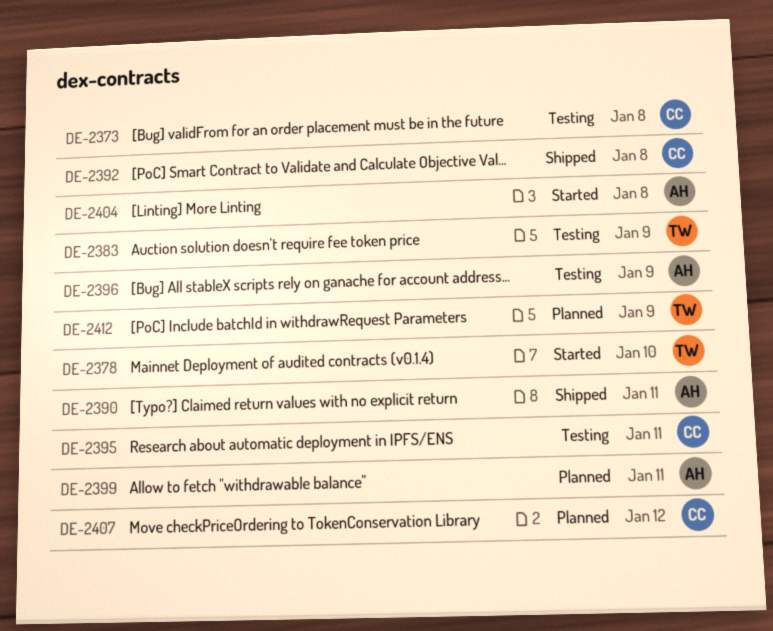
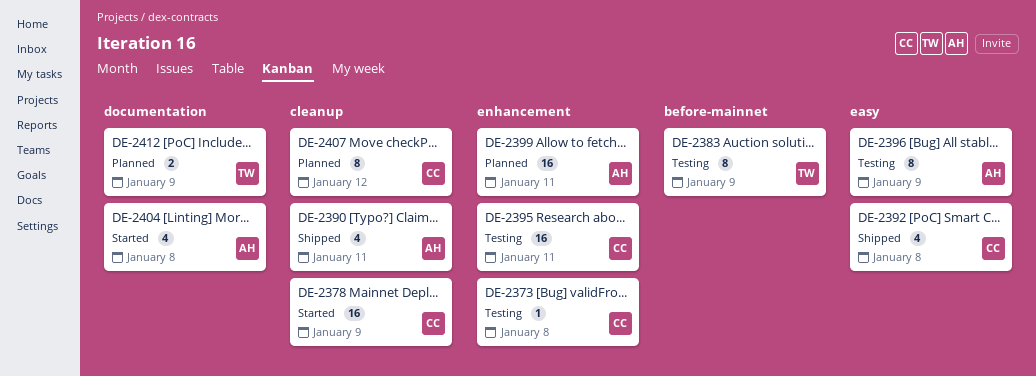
DE-2378, owner: TW -> CC
DE-2378, due: Jan 10 -> Jan 9

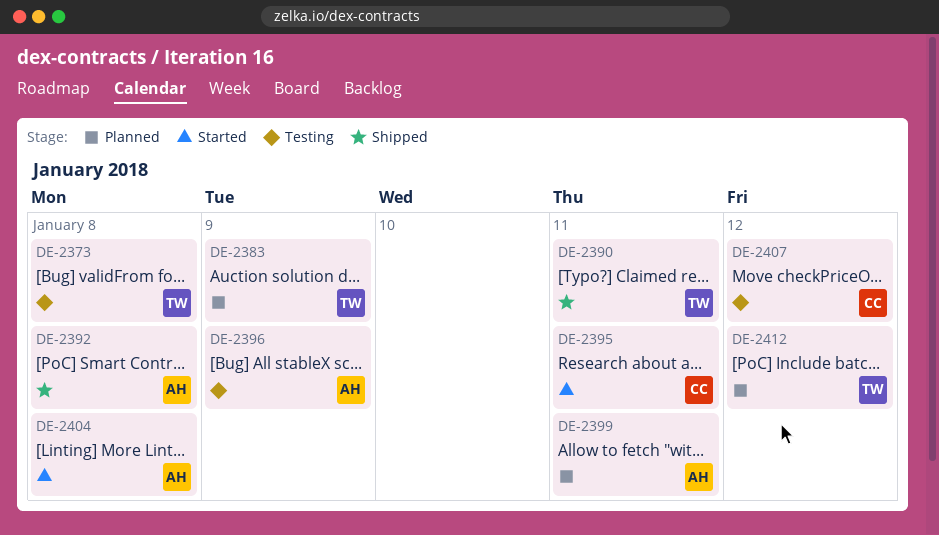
DE-2373, owner: CC -> TW
DE-2378: present -> none
DE-2383, status: Testing -> Planned
DE-2390, owner: AH -> TW
DE-2392, owner: CC -> AH
DE-2395, status: Testing -> Started
DE-2407, status: Planned -> Testing
DE-2412, due: Jan 9 -> Jan 12

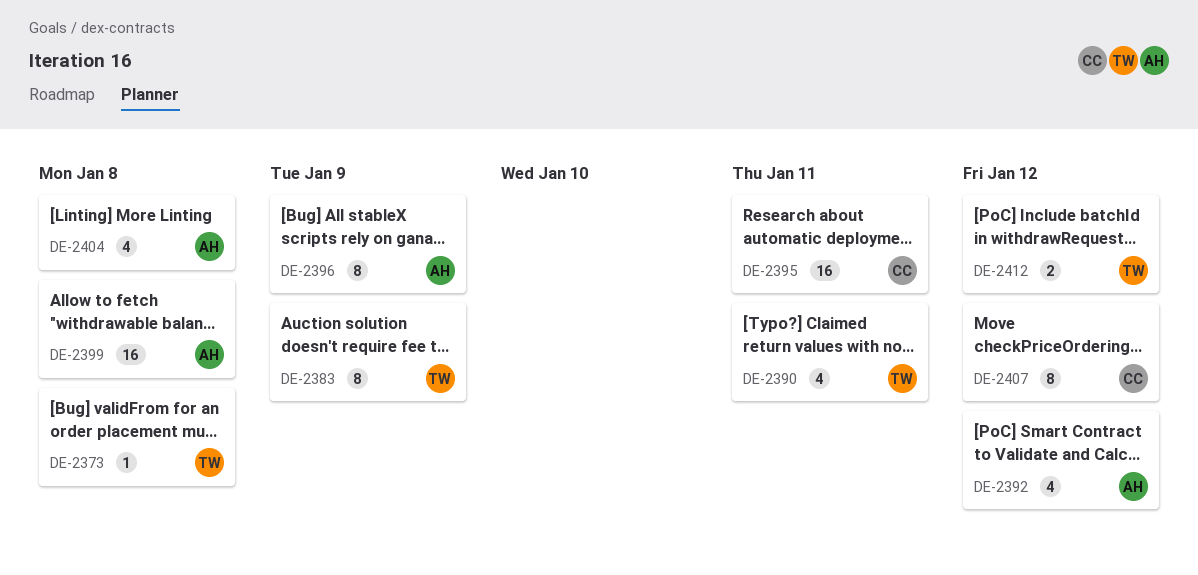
DE-2392, due: Jan 8 -> Jan 12
DE-2399, due: Jan 11 -> Jan 8

